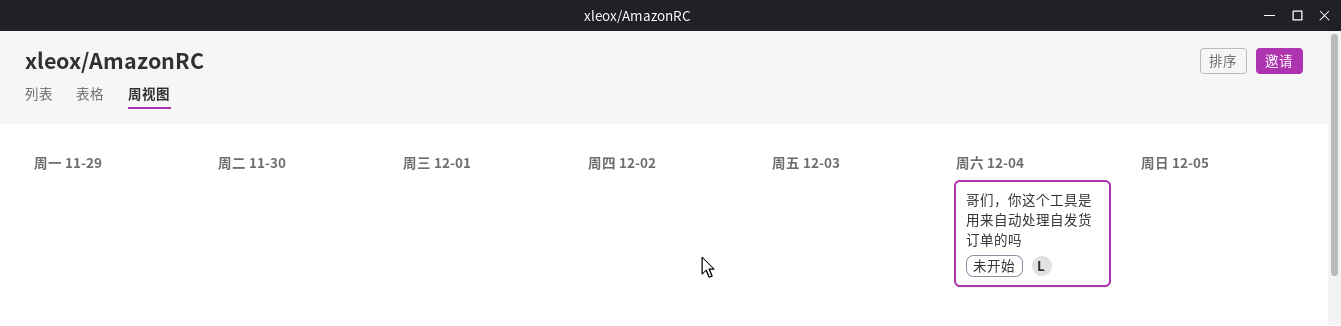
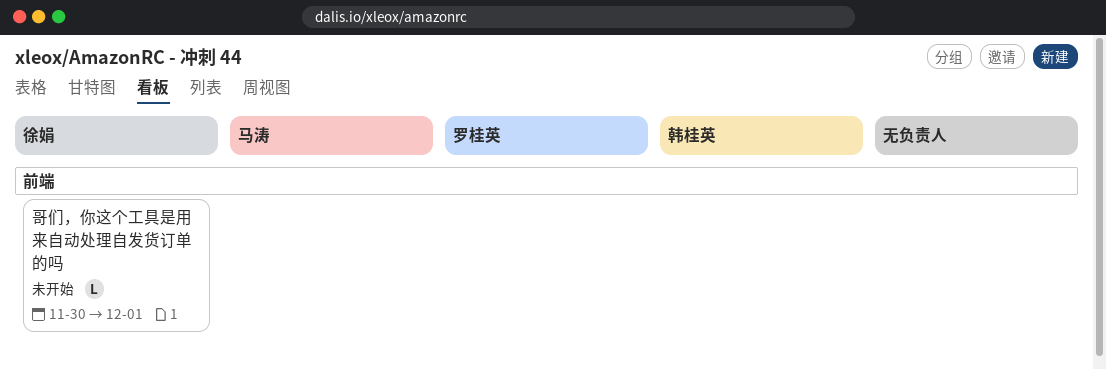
哥们，你这个工具是用来自动处理自发货订单的吗, due: Dec 4 -> Dec 1

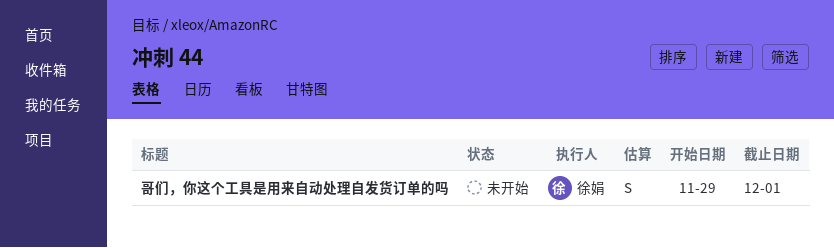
哥们，你这个工具是用来自动处理自发货订单的吗, estimate: L -> S
哥们，你这个工具是用来自动处理自发货订单的吗, start: Nov 30 -> Nov 29

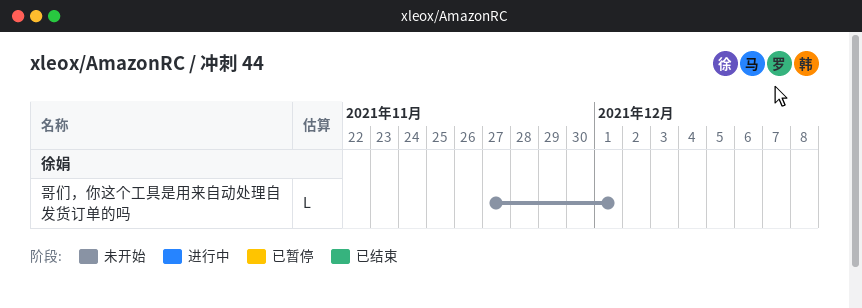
哥们，你这个工具是用来自动处理自发货订单的吗, estimate: S -> L
哥们，你这个工具是用来自动处理自发货订单的吗, start: Nov 29 -> Nov 27

